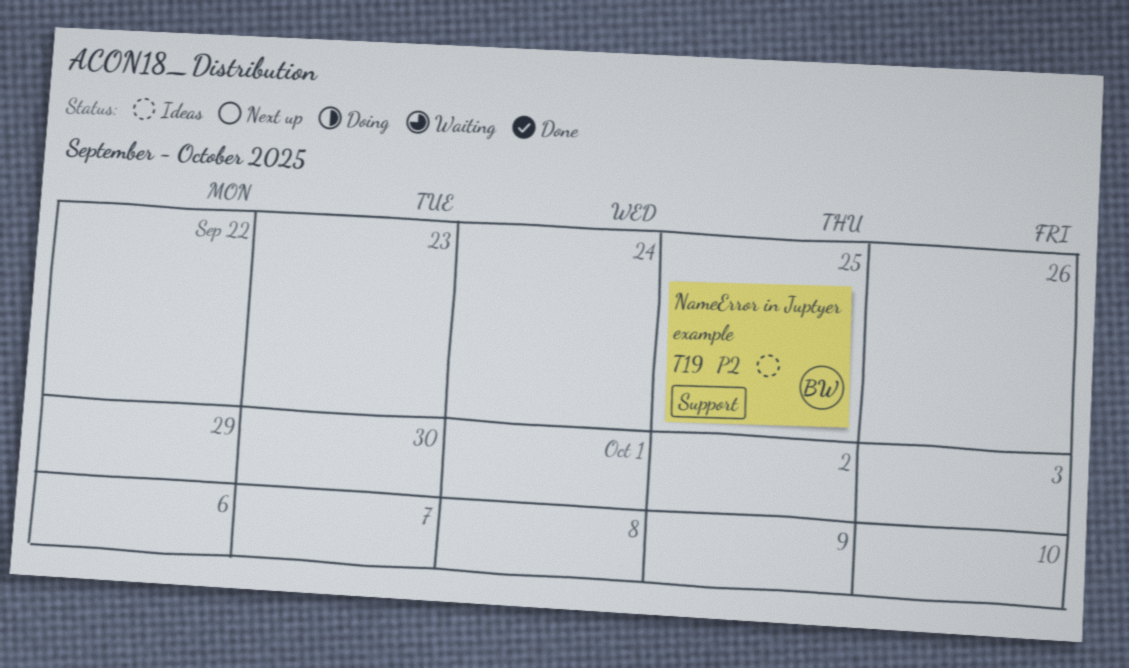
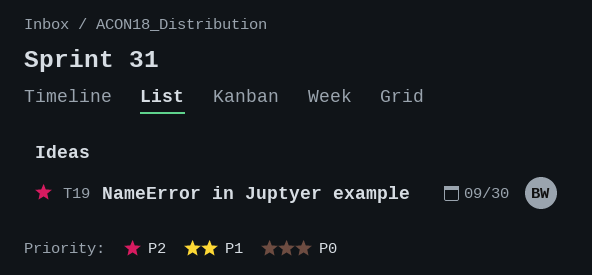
T19, due: Sep 25 -> Sep 30

